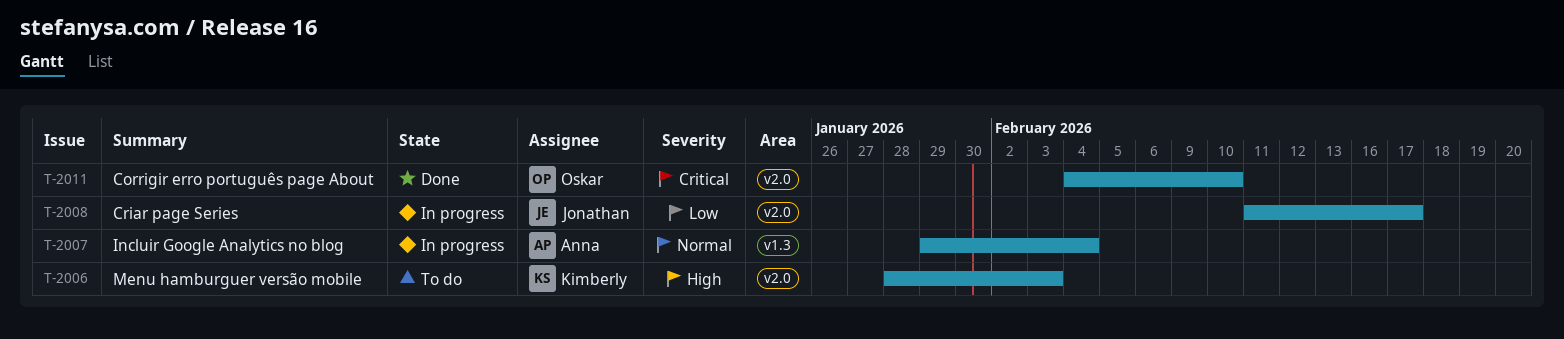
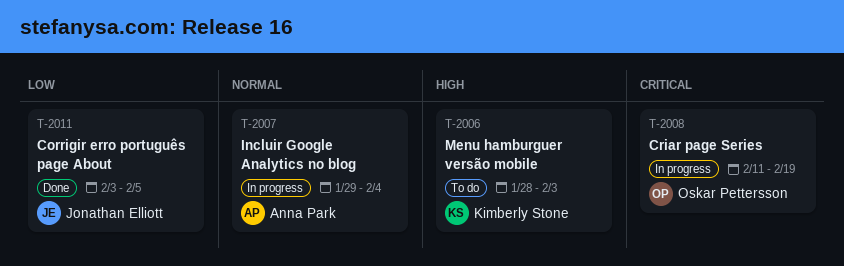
T-2008, owner: Jonathan Elliott -> Oskar Pettersson
T-2008, priority: Low -> Critical
T-2008, due: Feb 17 -> Feb 19
T-2011, owner: Oskar Pettersson -> Jonathan Elliott
T-2011, priority: Critical -> Low
T-2011, start: Feb 4 -> Feb 3
T-2011, due: Feb 10 -> Feb 5

